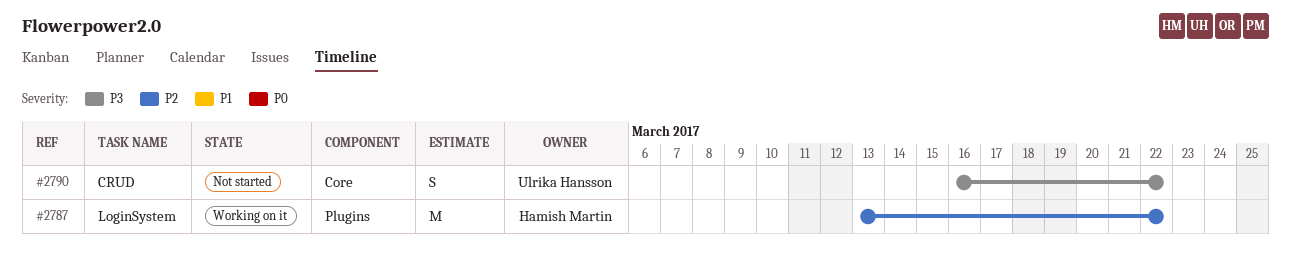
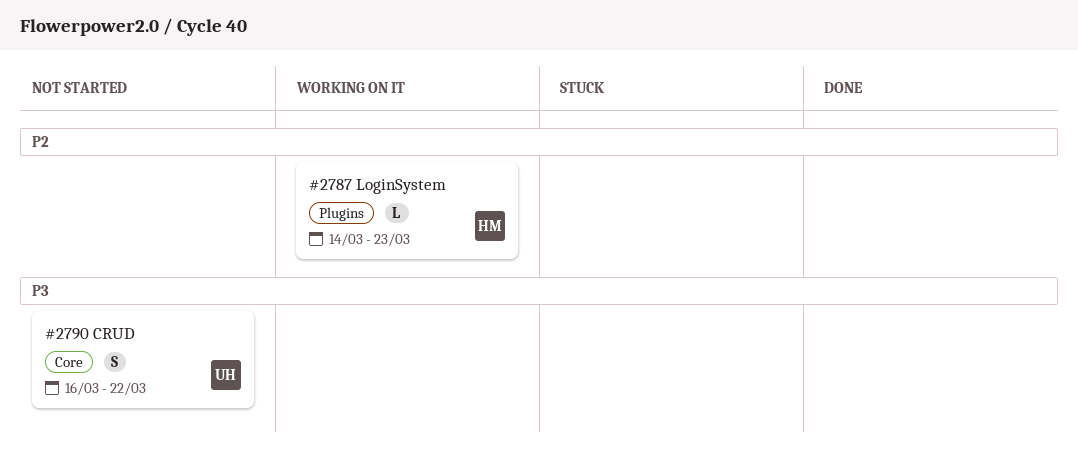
#2787, estimate: M -> L
#2787, start: Mar 13 -> Mar 14
#2787, due: Mar 22 -> Mar 23

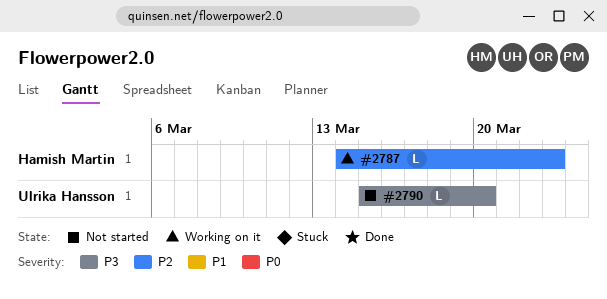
#2790, estimate: S -> L
#2790, start: Mar 16 -> Mar 15
#2790, due: Mar 22 -> Mar 20

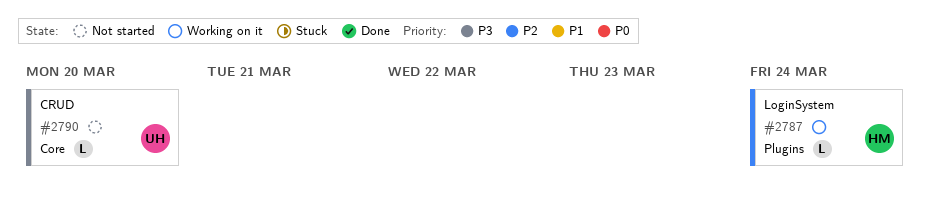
#2787, due: Mar 23 -> Mar 24

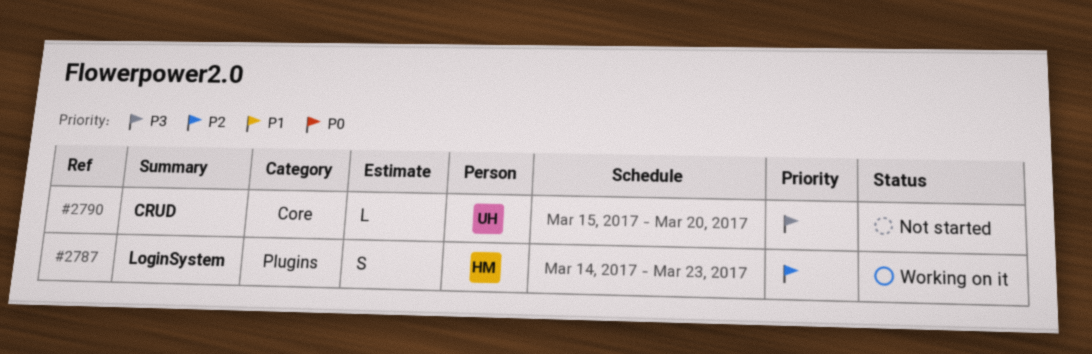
#2787, estimate: L -> S
#2787, due: Mar 24 -> Mar 23

